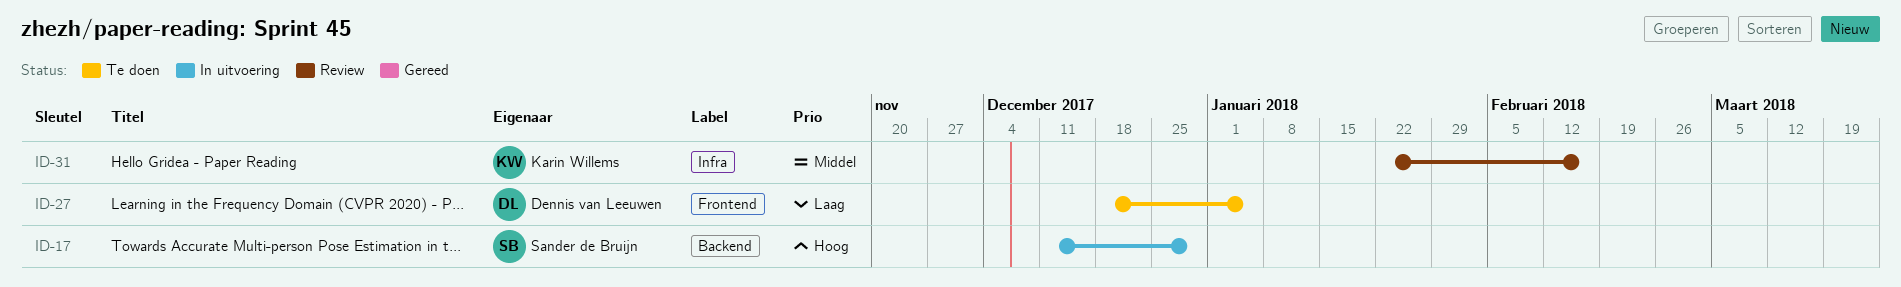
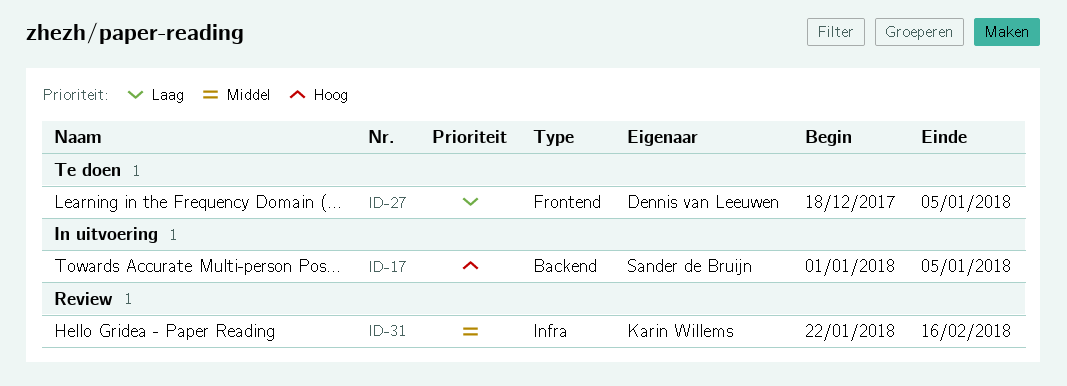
ID-17, start: Dec 11 -> Jan 1
ID-17, due: Dec 29 -> Jan 5

